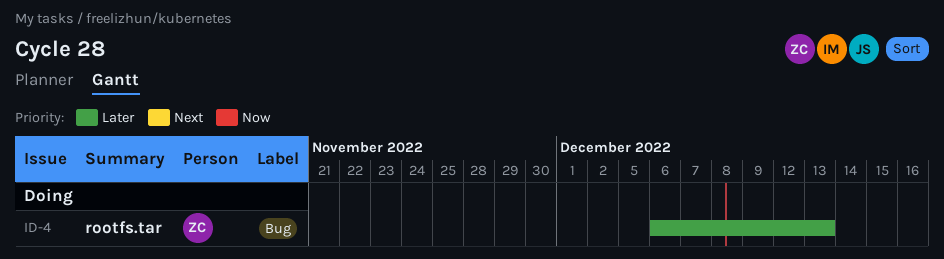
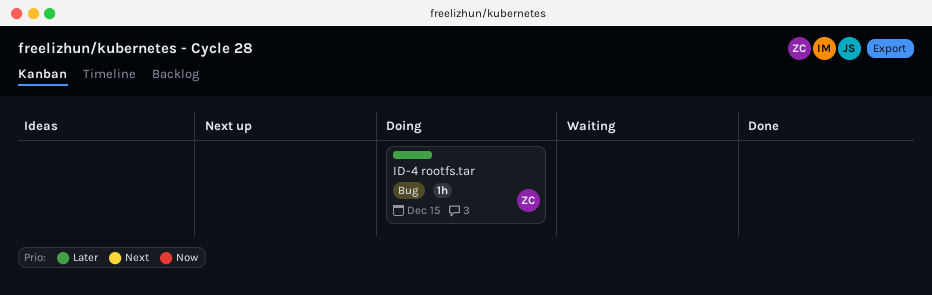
ID-4, due: Dec 13 -> Dec 15

